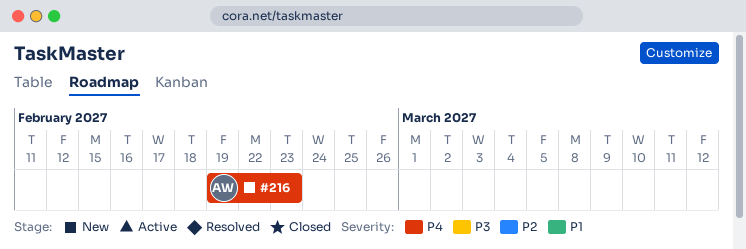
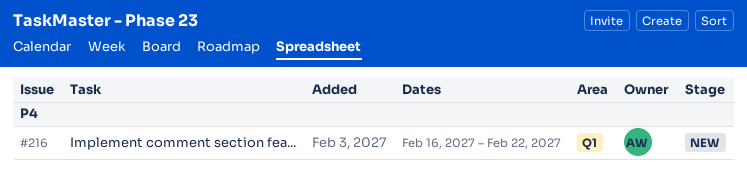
#216, start: Feb 19 -> Feb 16
#216, due: Feb 23 -> Feb 22

